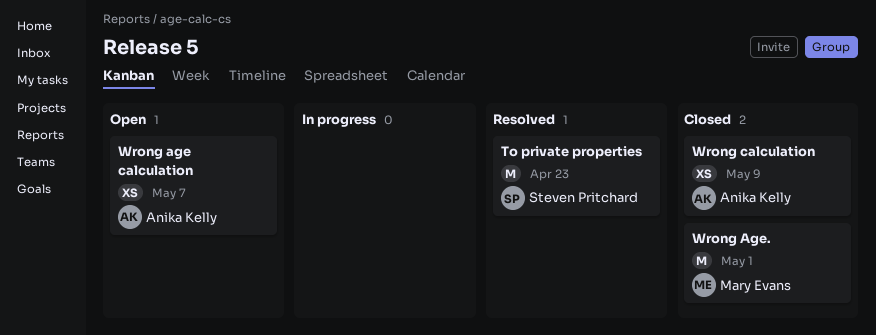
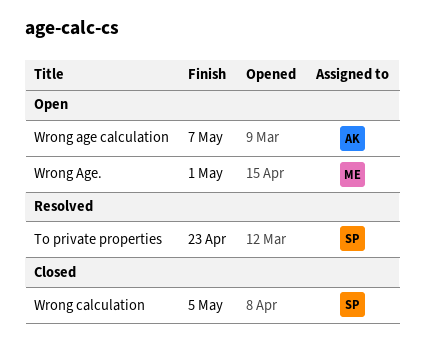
Wrong Age., status: Closed -> Open
Wrong calculation, owner: Anika Kelly -> Steven Pritchard
Wrong calculation, due: May 9 -> May 5

